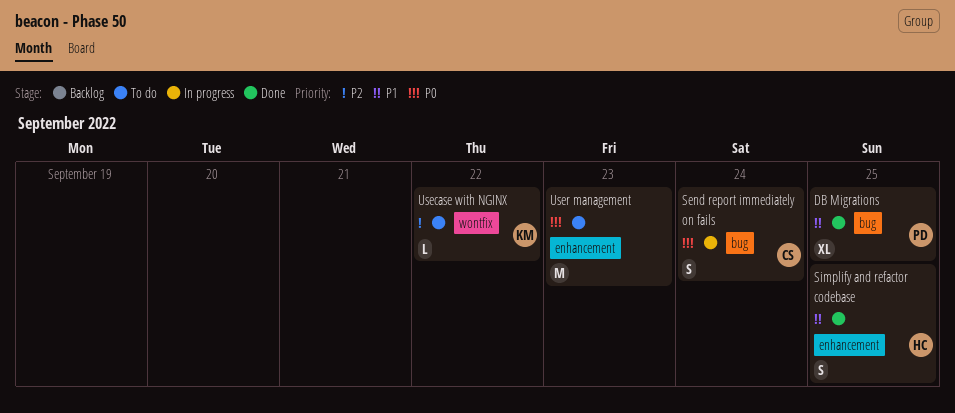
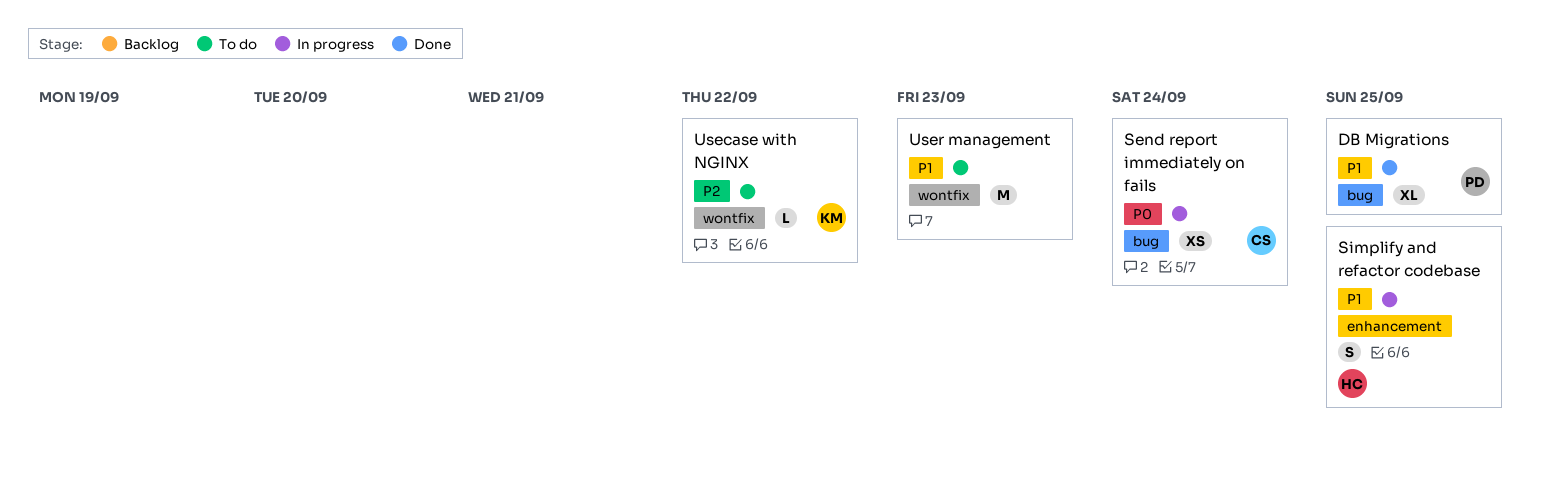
Send report immediately on fails, estimate: S -> XS
Simplify and refactor codebase, status: Done -> In progress
User management, priority: P0 -> P1
User management, label: enhancement -> wontfix

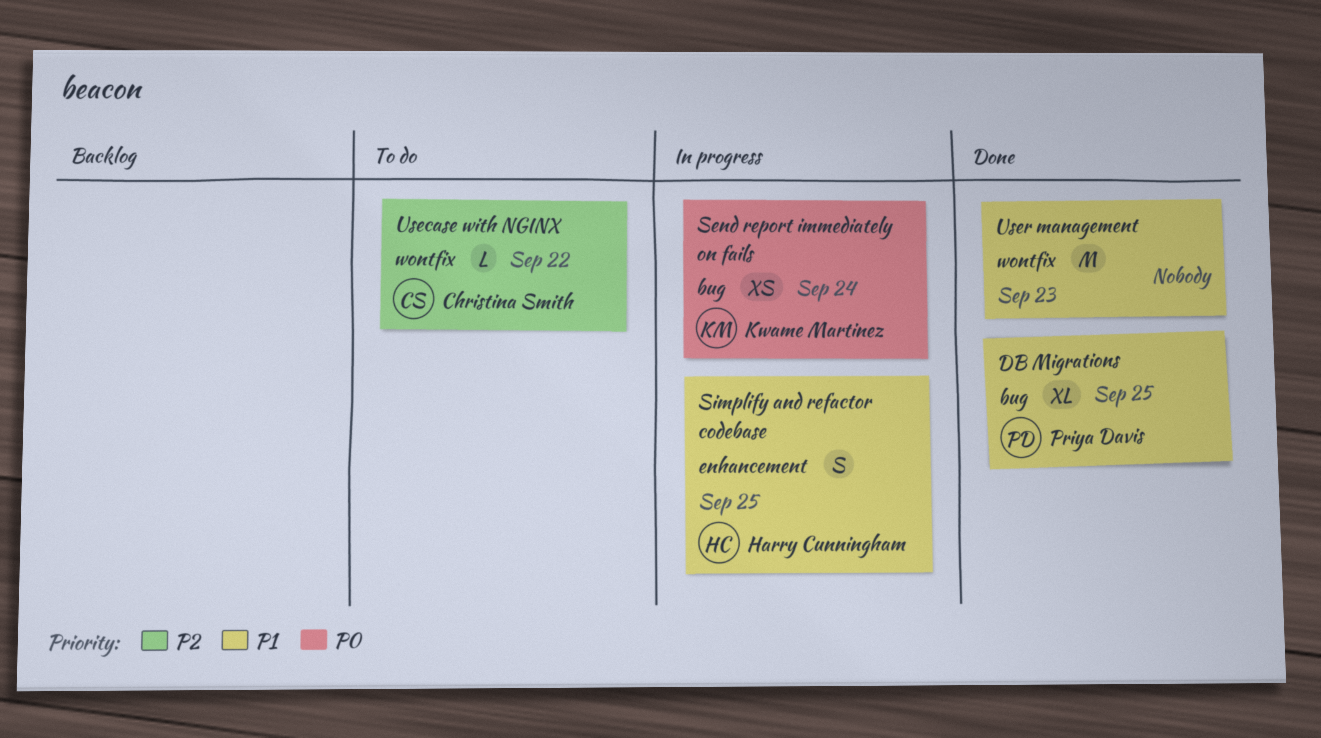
Send report immediately on fails, owner: Christina Smith -> Kwame Martinez
Usecase with NGINX, owner: Kwame Martinez -> Christina Smith
User management, status: To do -> Done

